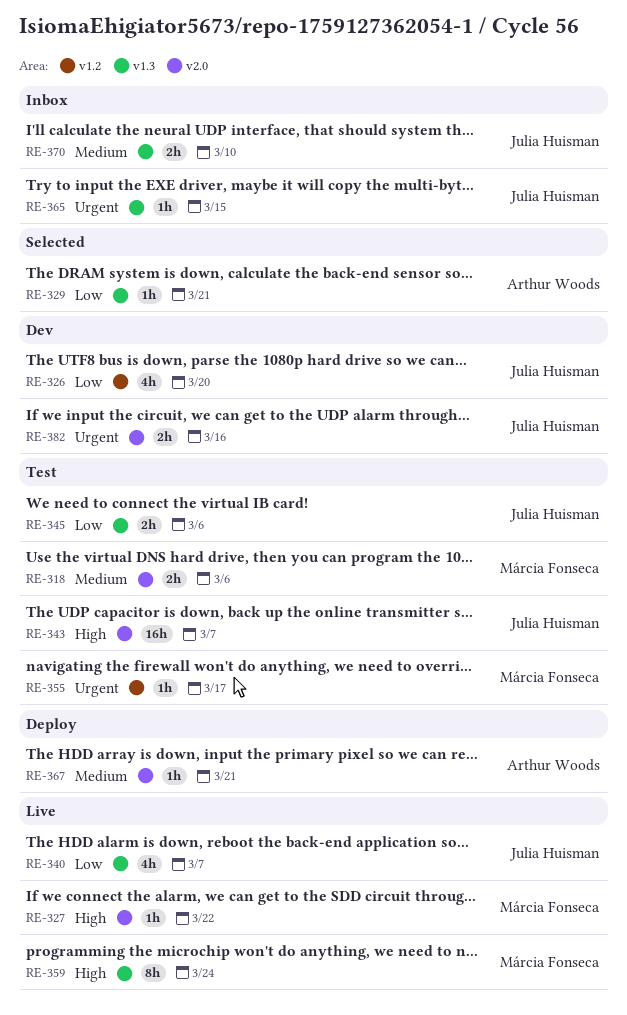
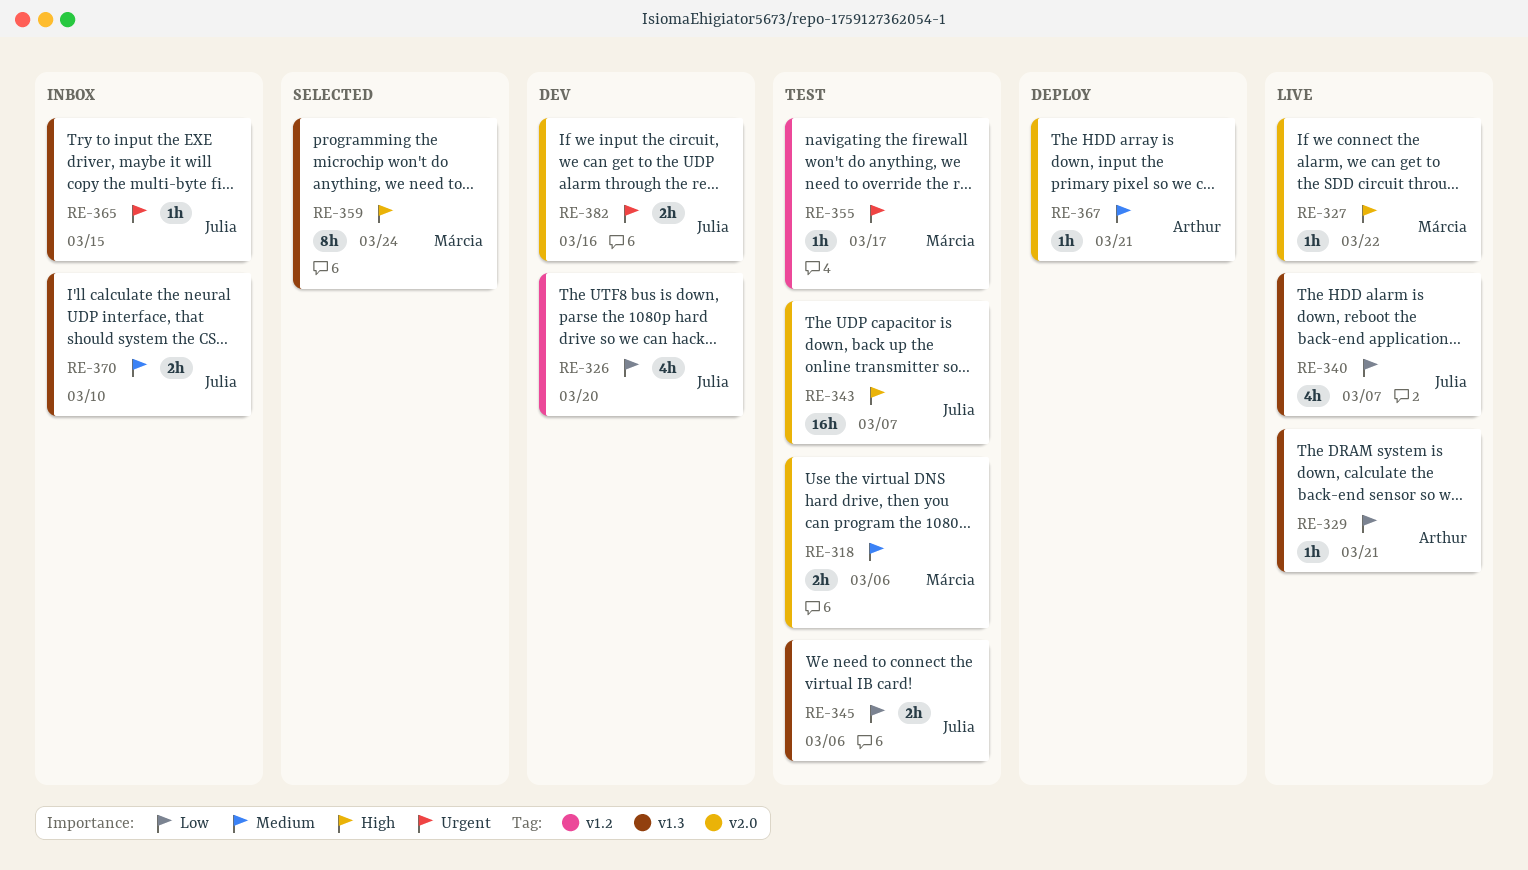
RE-329, status: Selected -> Live
RE-359, status: Live -> Selected

